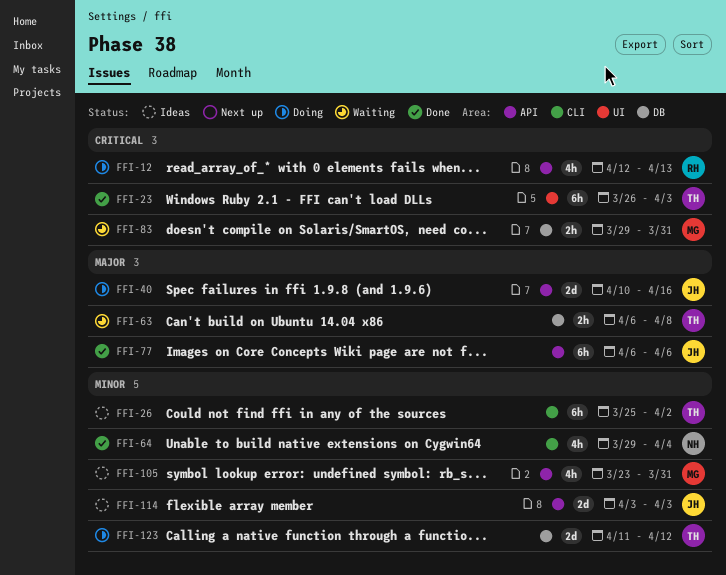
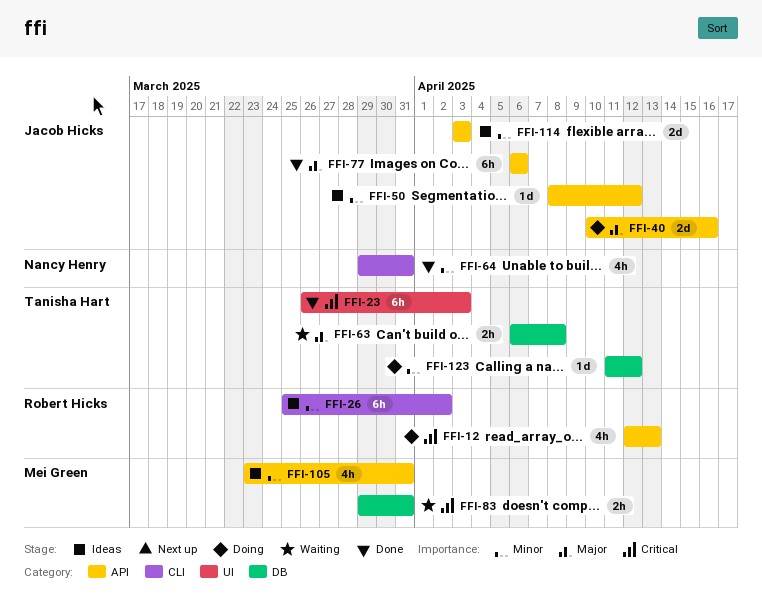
FFI-26, owner: Tanisha Hart -> Robert Hicks
FFI-50: none -> present
FFI-64, due: Apr 4 -> Mar 31
FFI-123, estimate: 2d -> 1d

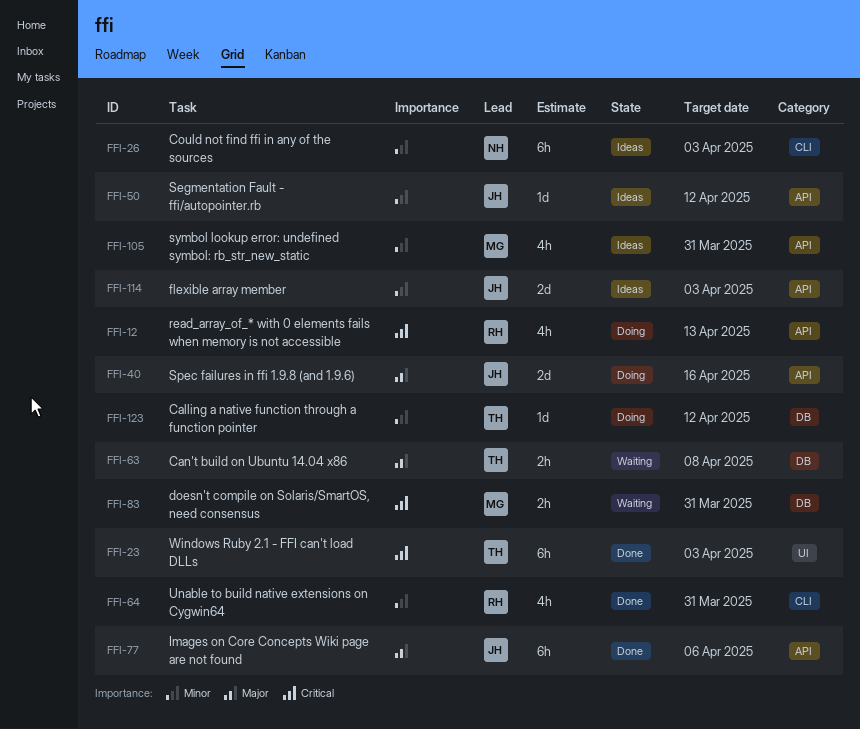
FFI-26, owner: Robert Hicks -> Nancy Henry
FFI-26, due: Apr 2 -> Apr 3
FFI-64, owner: Nancy Henry -> Robert Hicks

